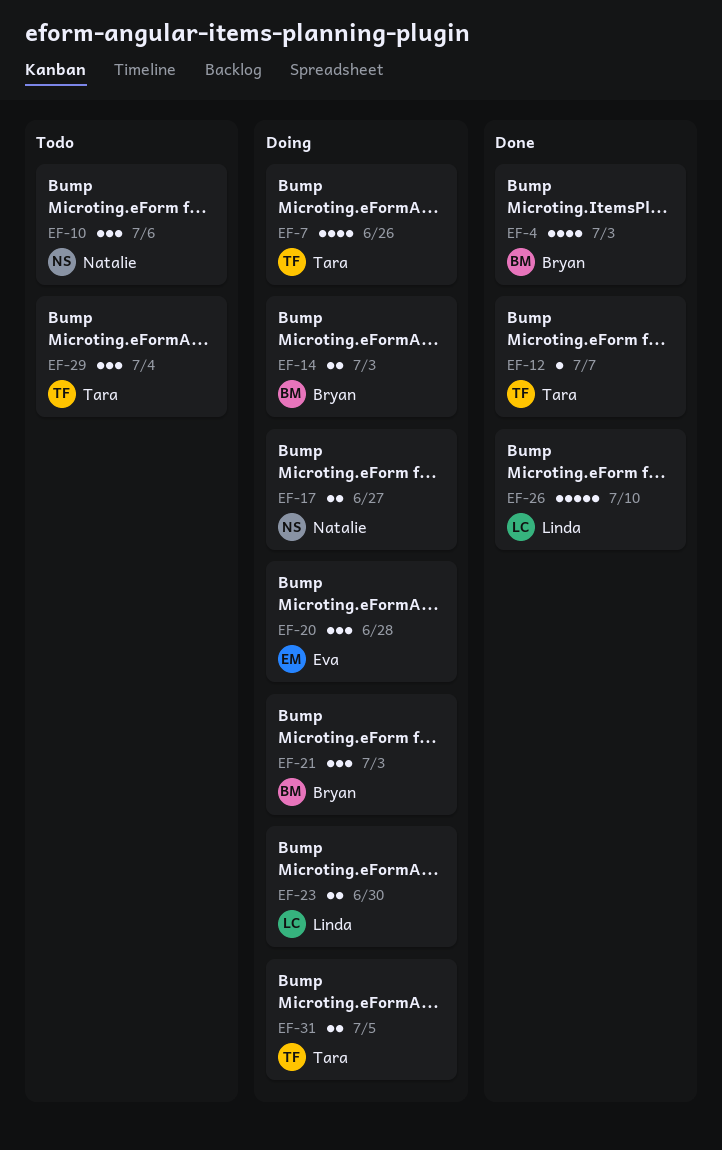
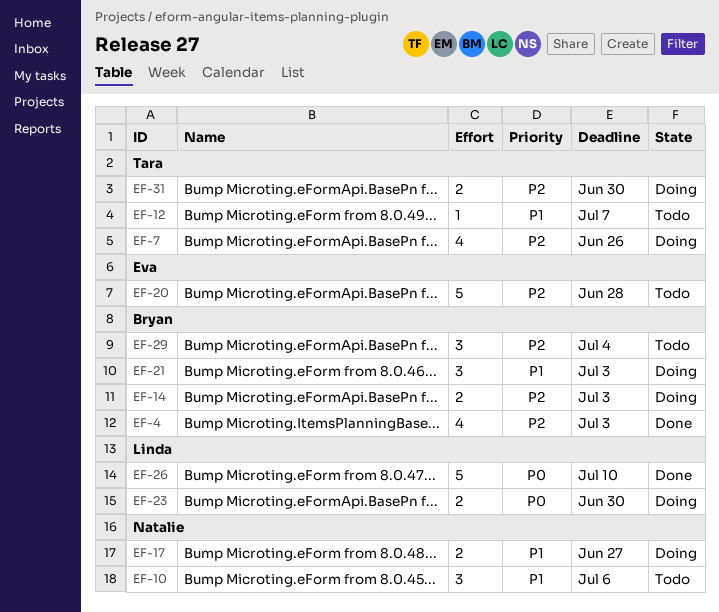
EF-12, status: Done -> Todo
EF-20, status: Doing -> Todo
EF-20, estimate: 3 -> 5
EF-29, owner: Tara -> Bryan
EF-31, due: Jul 5 -> Jun 30

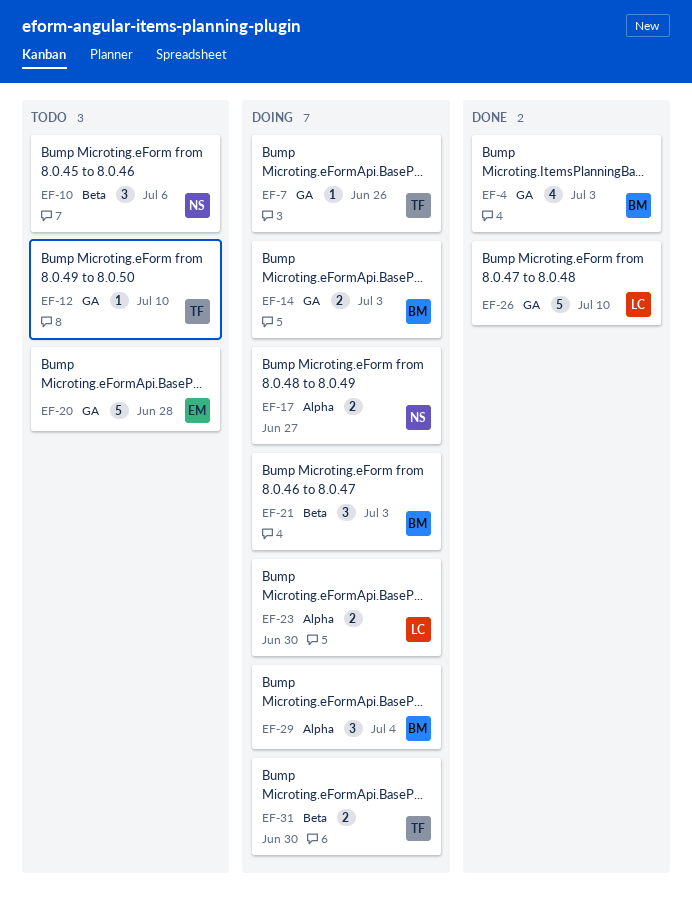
EF-7, estimate: 4 -> 1
EF-12, due: Jul 7 -> Jul 10
EF-29, status: Todo -> Doing

